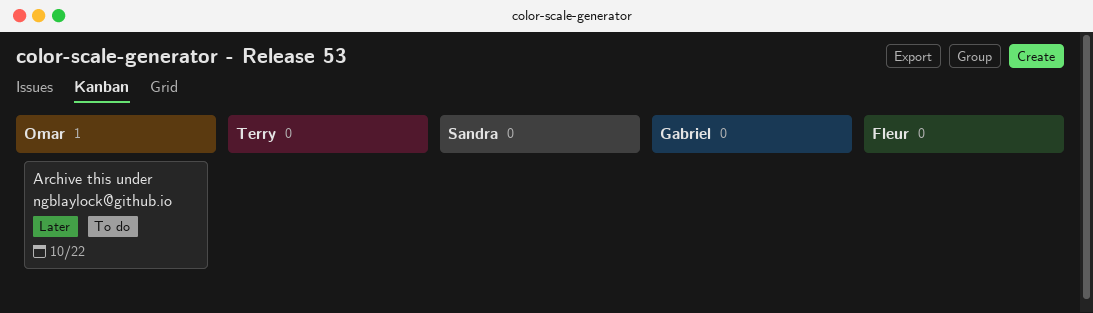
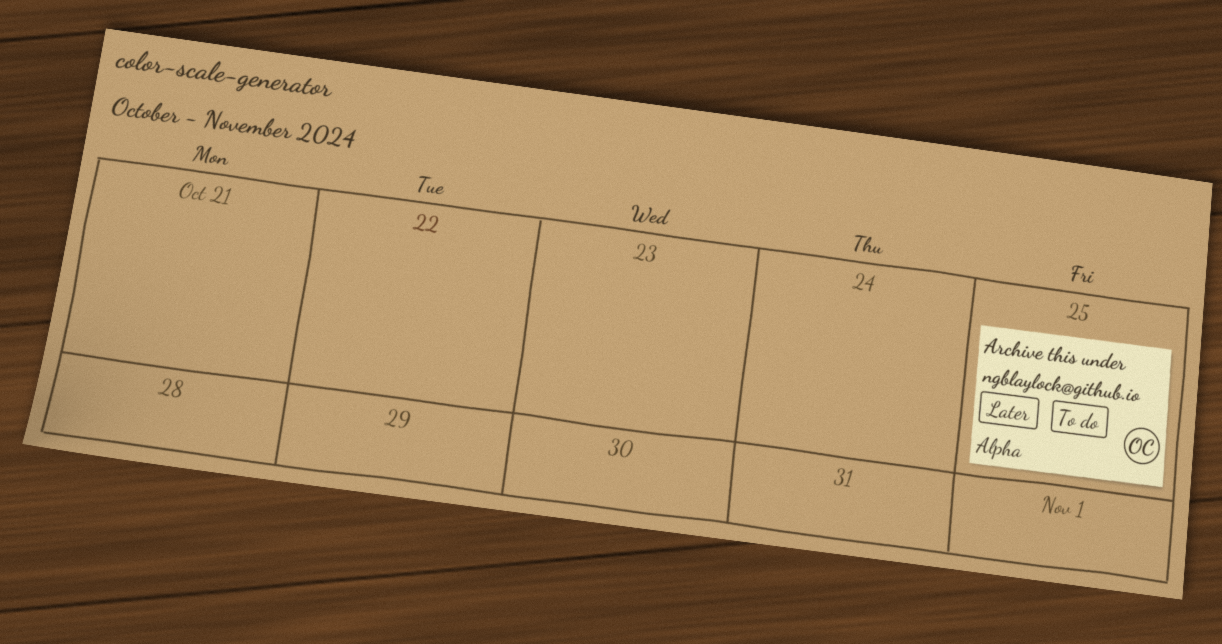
Archive this under ngblaylock@github.io, due: Oct 22 -> Oct 25

